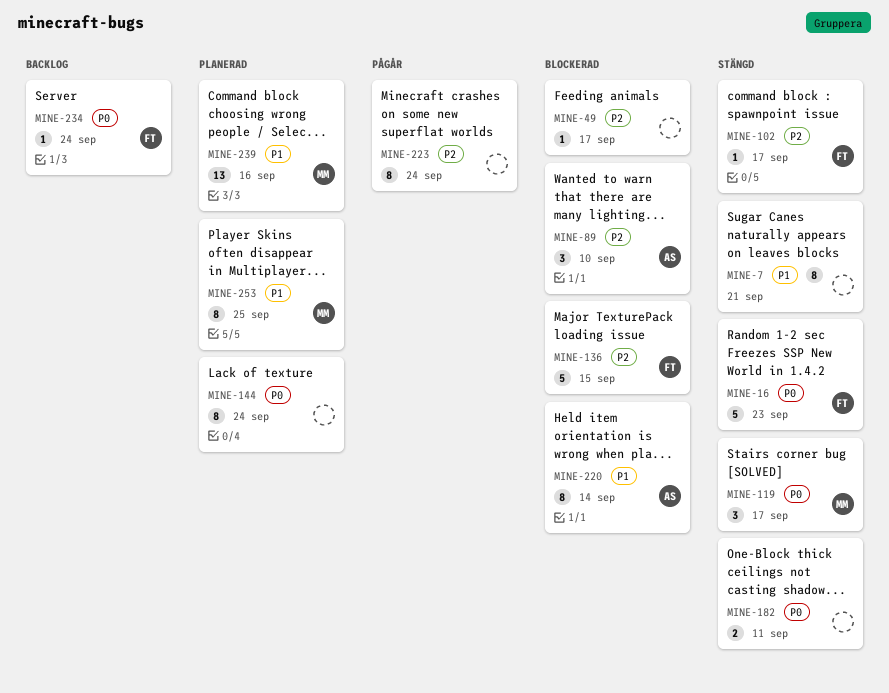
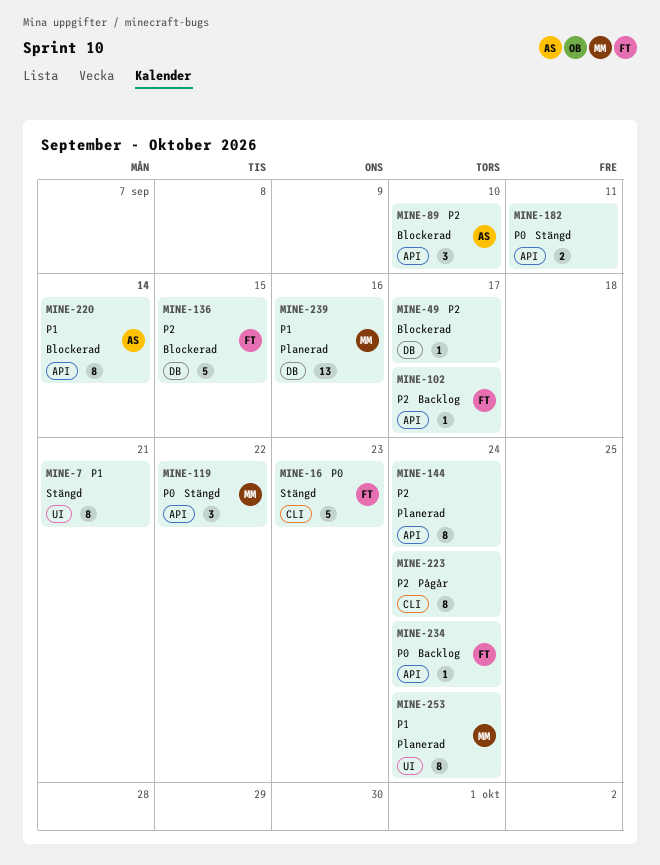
MINE-102, status: Stängd -> Backlog
MINE-119, due: Sep 17 -> Sep 22
MINE-144, priority: P0 -> P2
MINE-253, due: Sep 25 -> Sep 24

